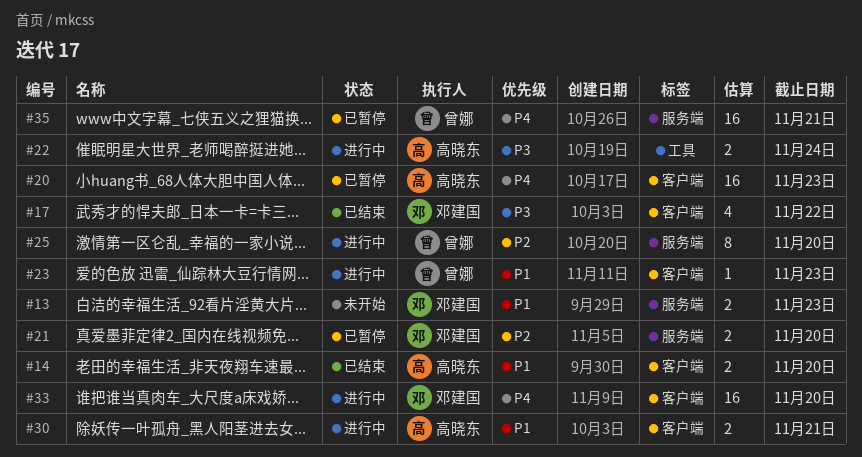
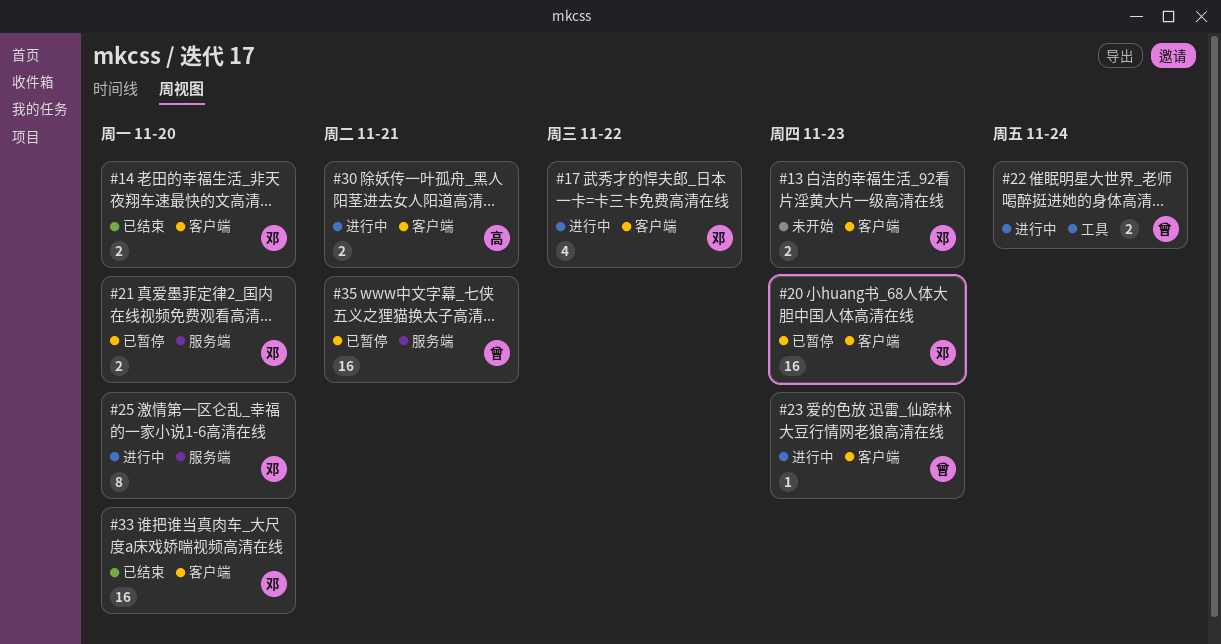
#13, label: 服务端 -> 客户端
#14, owner: 高晓东 -> 邓建国
#17, status: 已结束 -> 进行中
#20, owner: 高晓东 -> 邓建国
#22, owner: 高晓东 -> 曾娜
#25, owner: 曾娜 -> 邓建国
#33, status: 进行中 -> 已结束

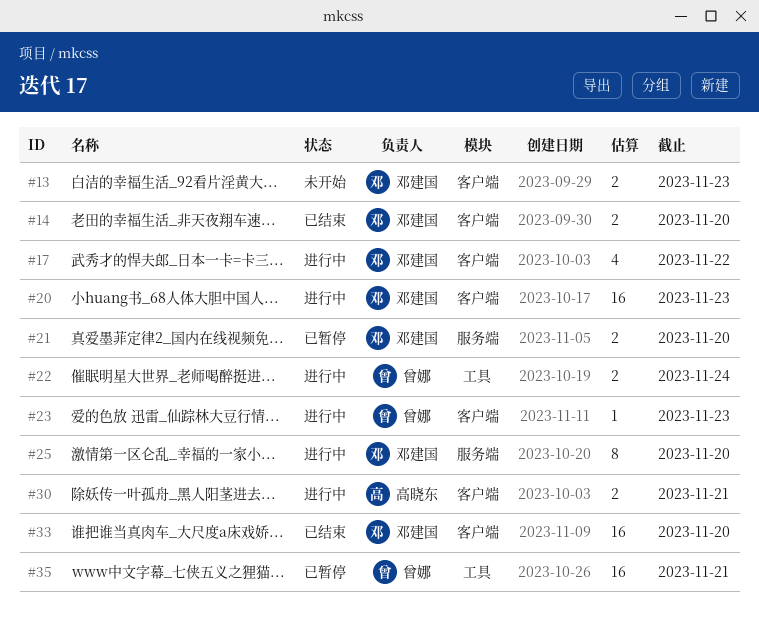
#20, status: 已暂停 -> 进行中
#35, label: 服务端 -> 工具

